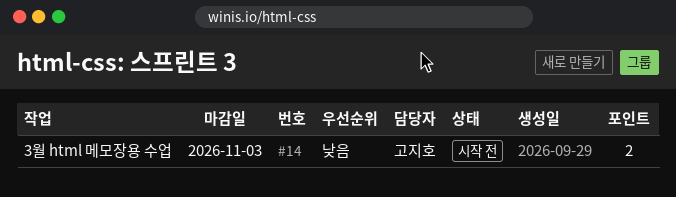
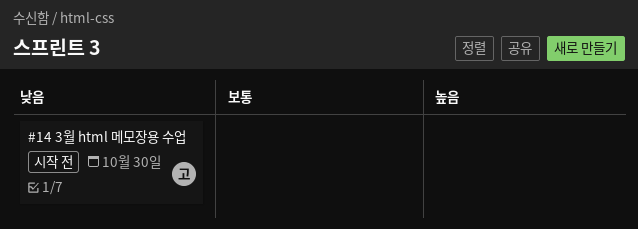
#14, due: Nov 3 -> Oct 30

